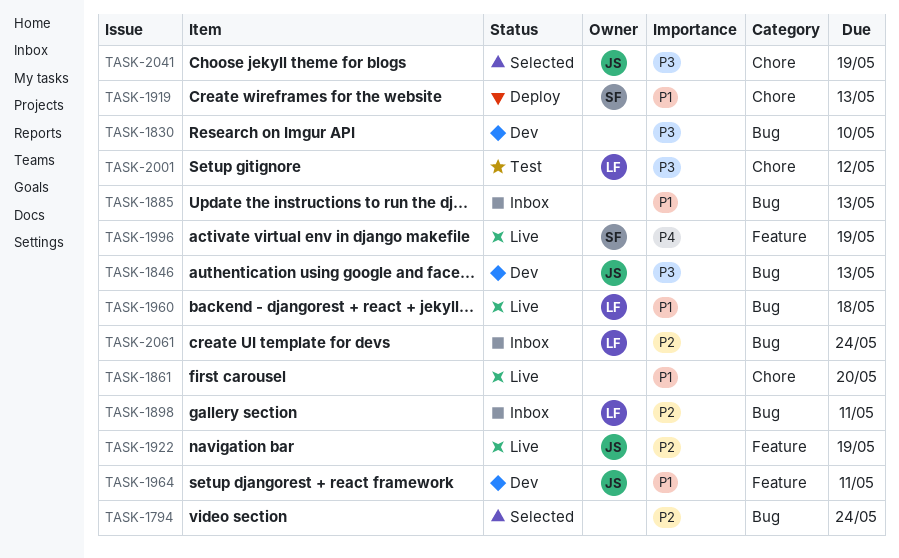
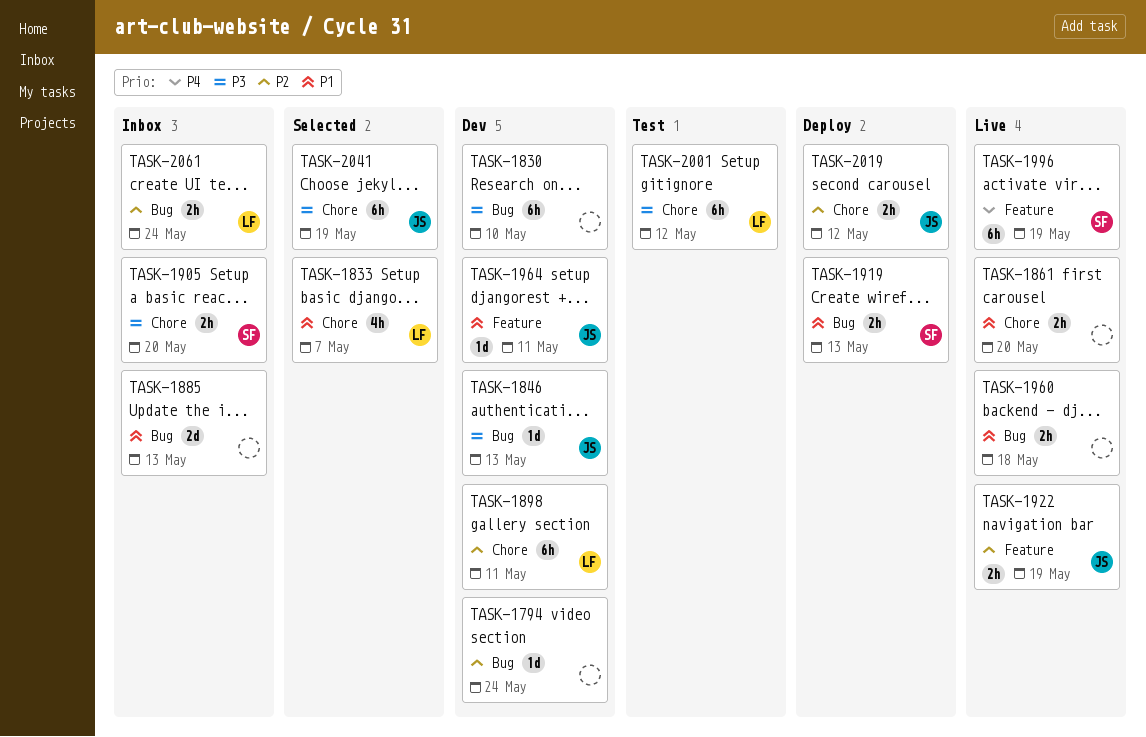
TASK-1794, status: Selected -> Dev
TASK-1833: none -> present
TASK-1898, status: Inbox -> Dev
TASK-1898, label: Bug -> Chore
TASK-1905: none -> present
TASK-1919, label: Chore -> Bug
TASK-1960, owner: LF -> none
TASK-2019: none -> present

